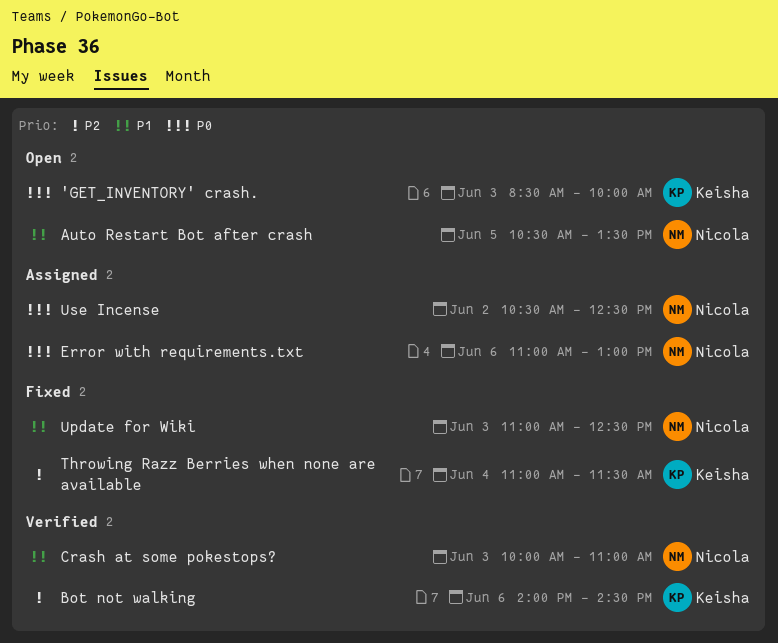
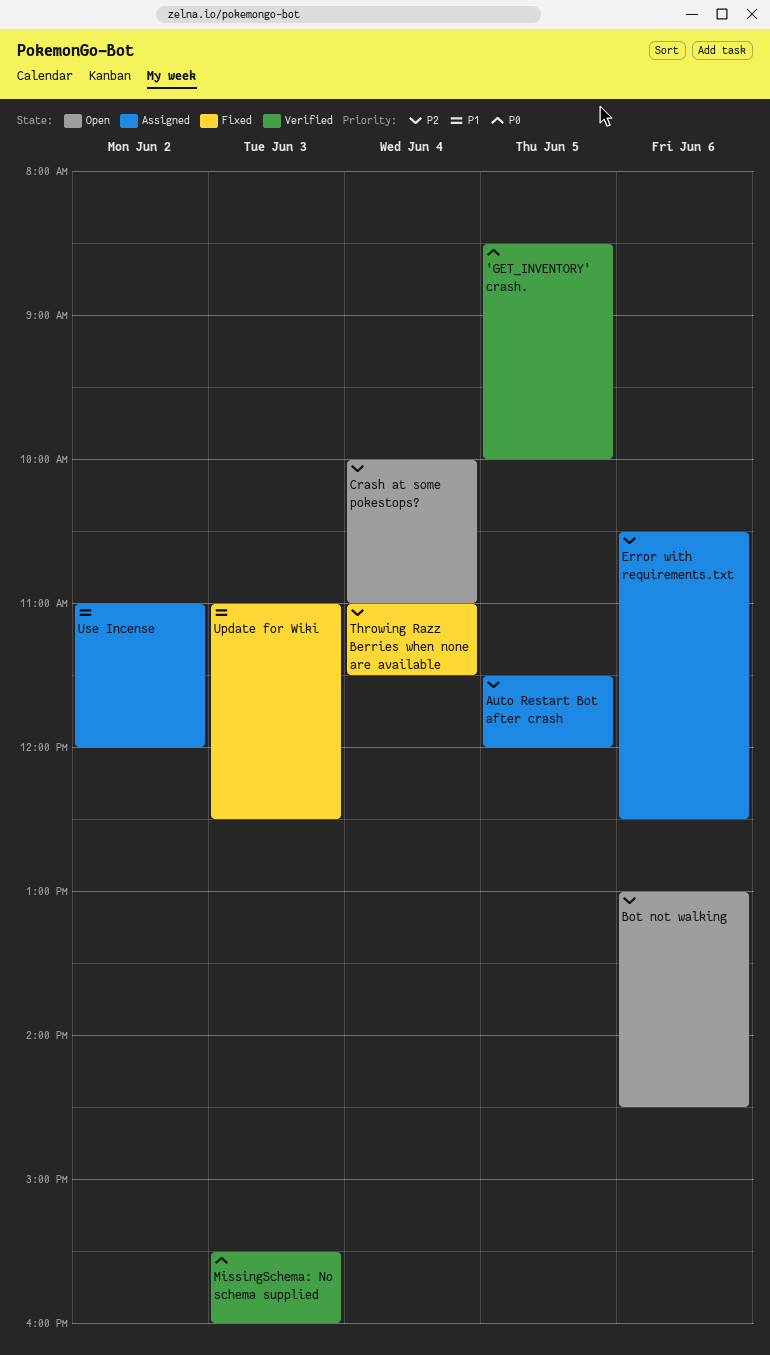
'GET_INVENTORY' crash., status: Open -> Verified
'GET_INVENTORY' crash., day: Jun 3 -> Jun 5
Auto Restart Bot after crash, status: Open -> Assigned
Auto Restart Bot after crash, priority: P1 -> P2
Auto Restart Bot after crash, begins: 10:30 -> 11:30
Auto Restart Bot after crash, ends: 13:30 -> 12:00
Bot not walking, status: Verified -> Open
Bot not walking, begins: 14:00 -> 13:00
Crash at some pokestops?, status: Verified -> Open
Crash at some pokestops?, priority: P1 -> P2
Crash at some pokestops?, day: Jun 3 -> Jun 4
Error with requirements.txt, priority: P0 -> P2
Error with requirements.txt, begins: 11:00 -> 10:30
Error with requirements.txt, ends: 13:00 -> 12:30
MissingSchema: No schema supplied: none -> present
Use Incense, priority: P0 -> P1
Use Incense, begins: 10:30 -> 11:00
Use Incense, ends: 12:30 -> 12:00

